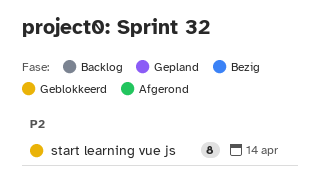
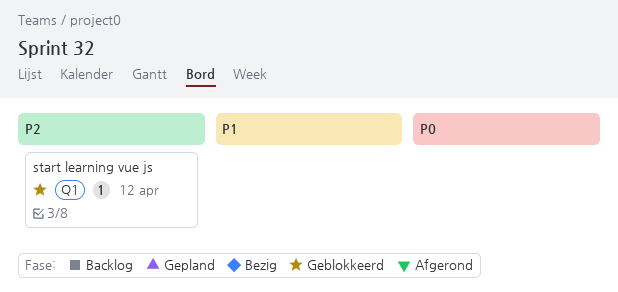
start learning vue js, estimate: 8 -> 1
start learning vue js, due: Apr 14 -> Apr 12

